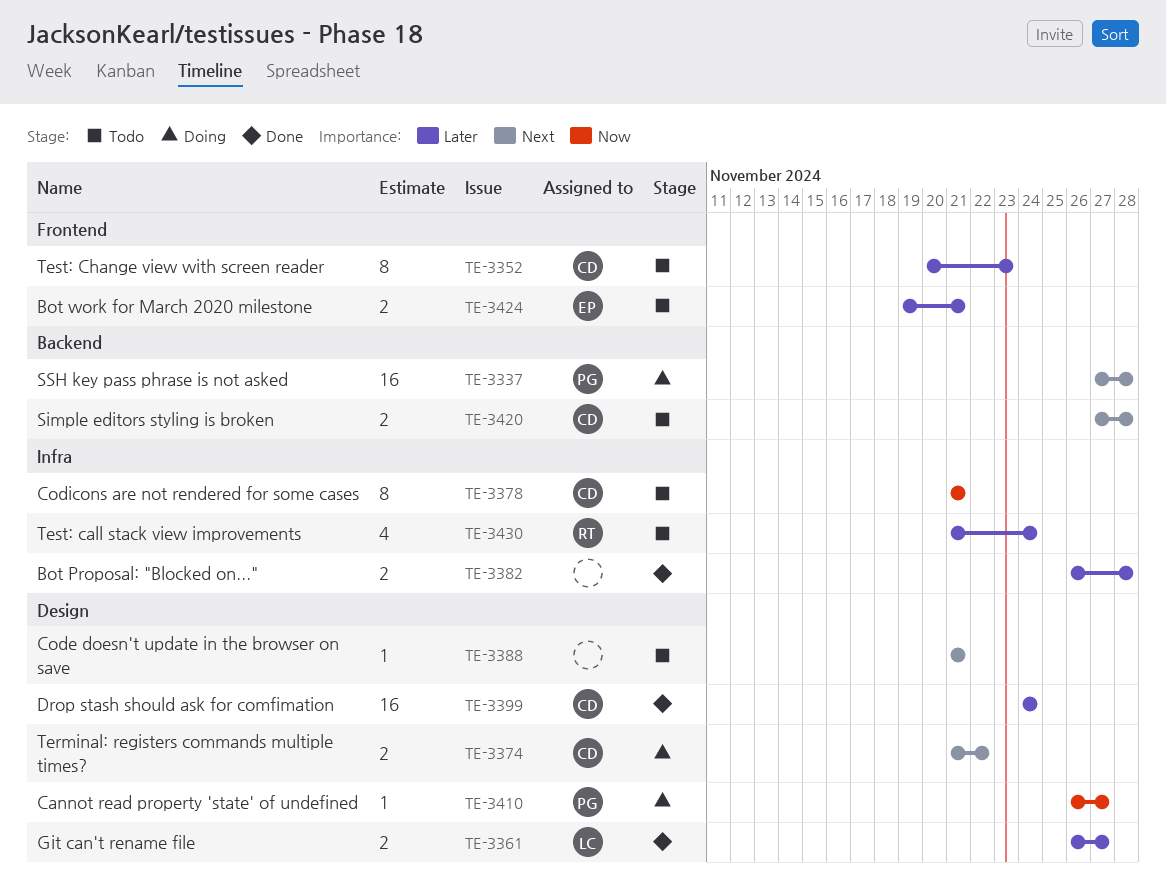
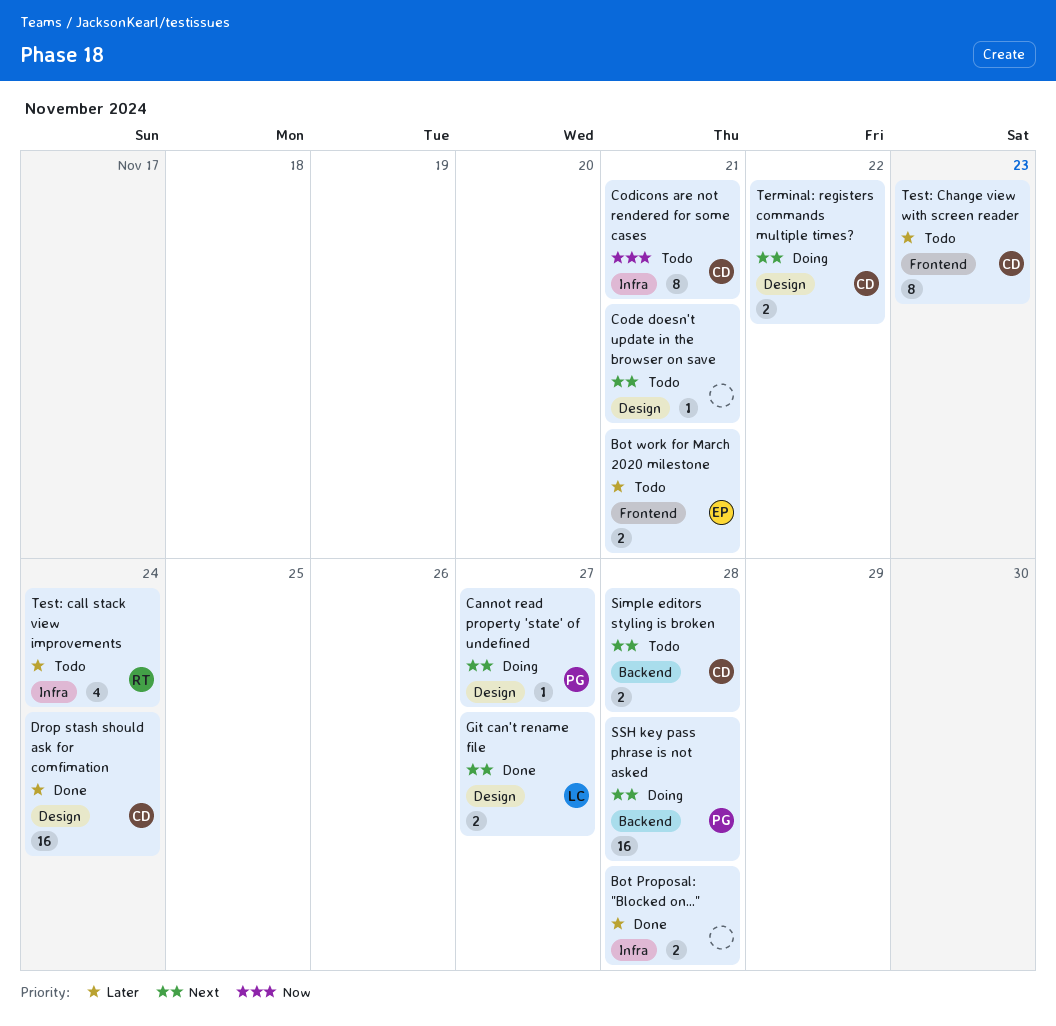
Cannot read property 'state' of undefined, priority: Now -> Next
Git can't rename file, priority: Later -> Next

